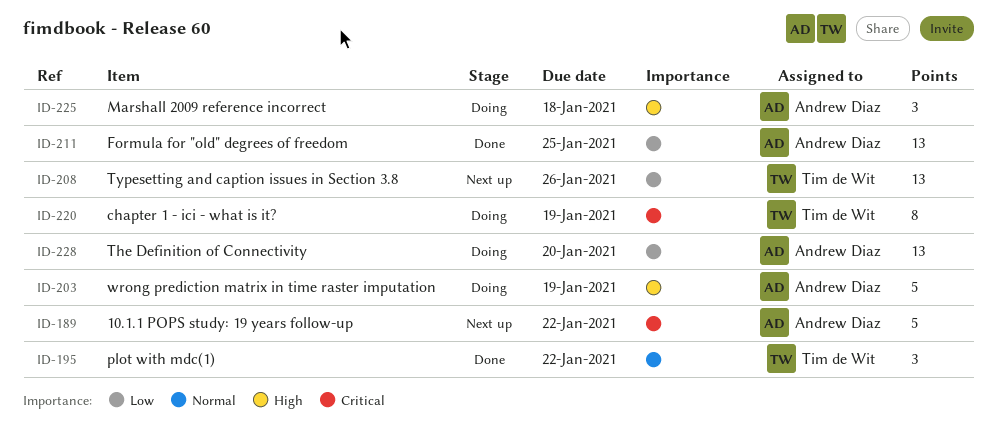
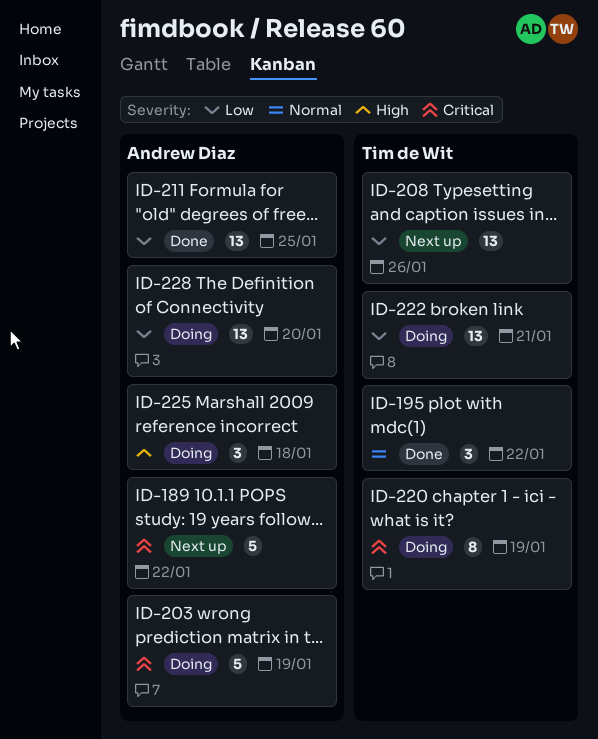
ID-203, priority: High -> Critical
ID-222: none -> present

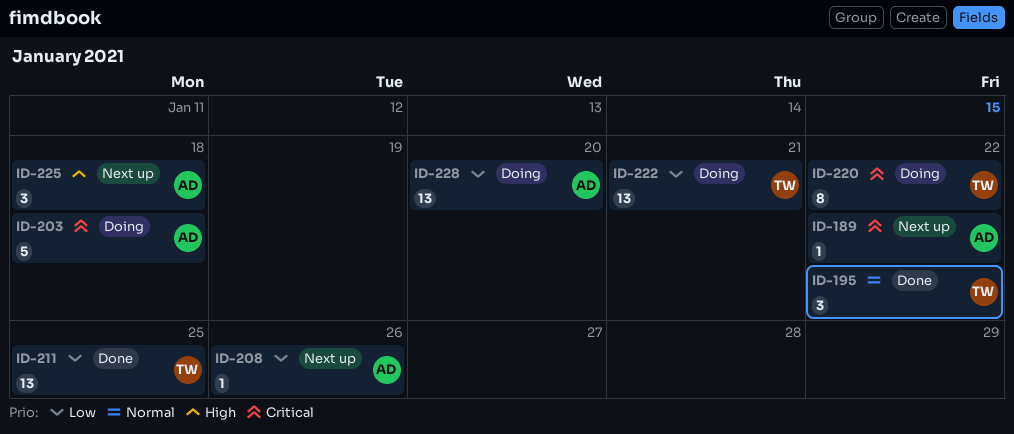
ID-189, estimate: 5 -> 1
ID-203, due: Jan 19 -> Jan 18
ID-208, owner: Tim de Wit -> Andrew Diaz
ID-208, estimate: 13 -> 1
ID-211, owner: Andrew Diaz -> Tim de Wit
ID-220, due: Jan 19 -> Jan 22
ID-225, status: Doing -> Next up

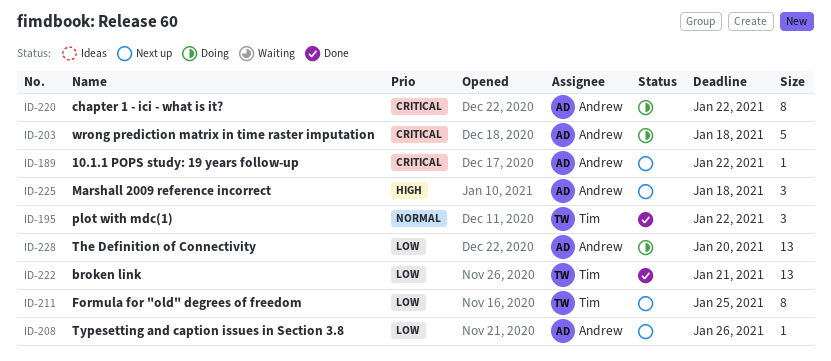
ID-211, status: Done -> Next up
ID-211, estimate: 13 -> 8
ID-220, owner: Tim -> Andrew
ID-222, status: Doing -> Done

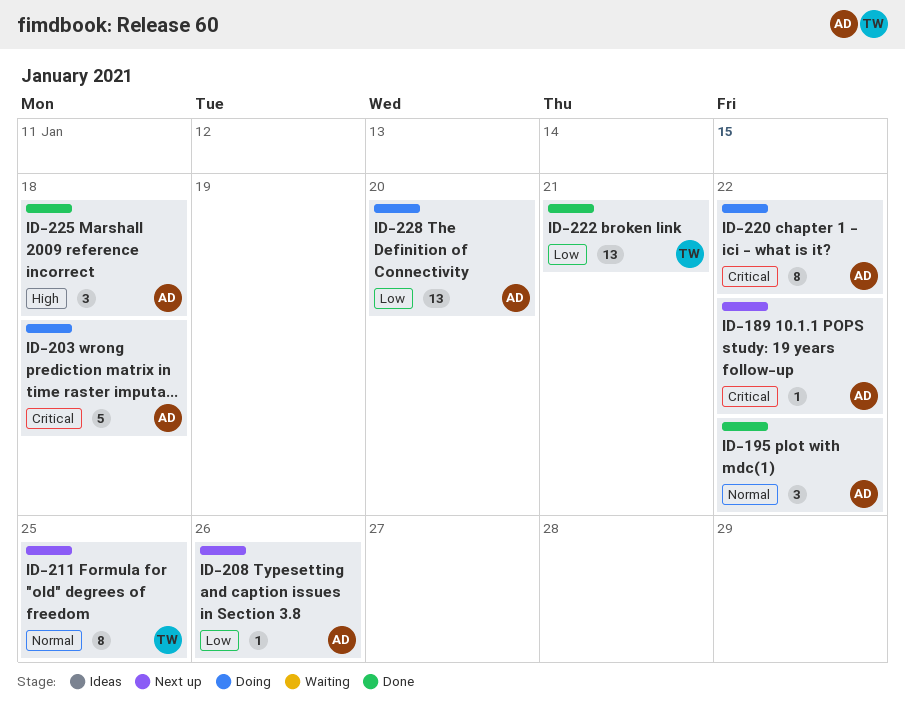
ID-195, owner: Tim -> Andrew
ID-211, priority: Low -> Normal
ID-225, status: Next up -> Done

